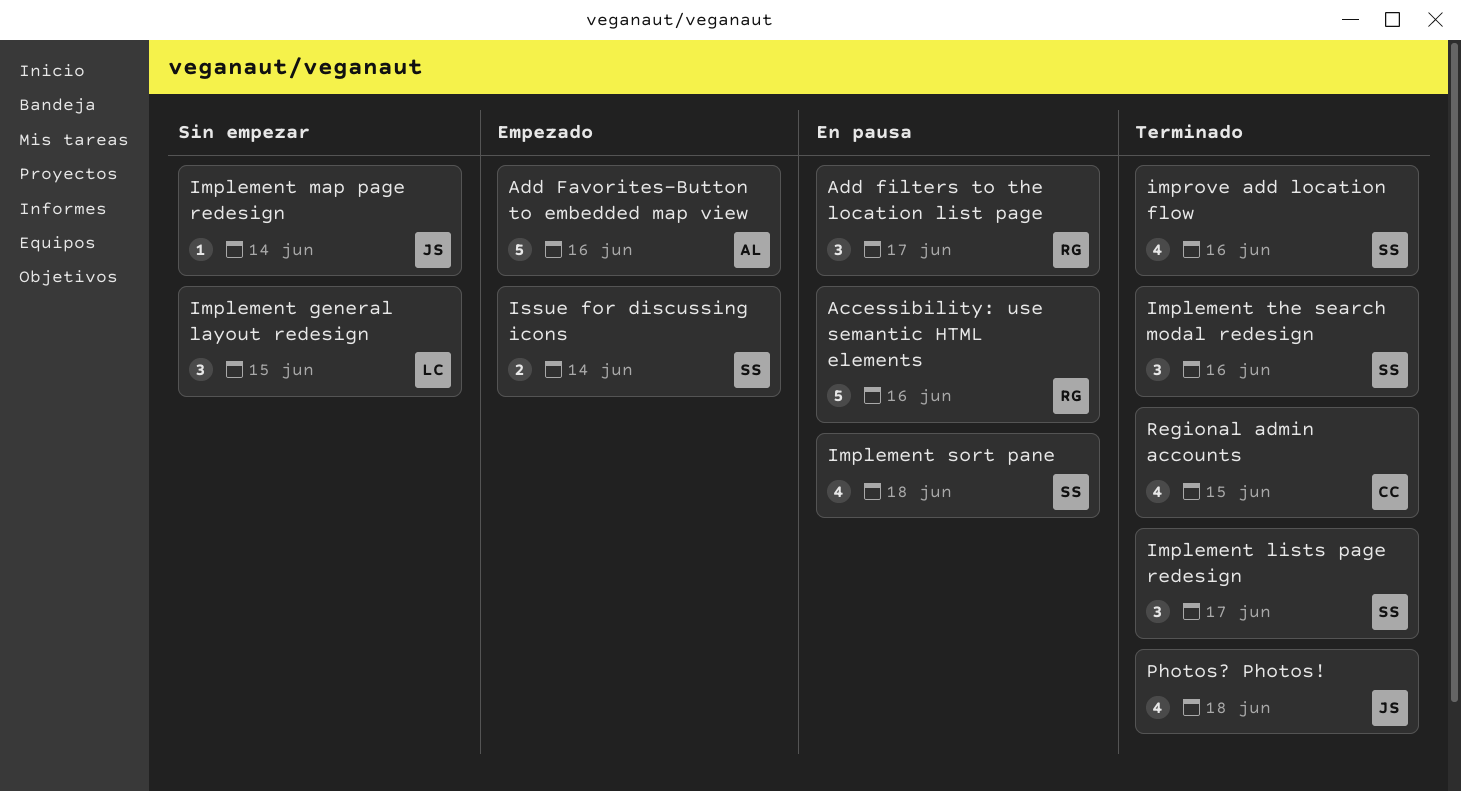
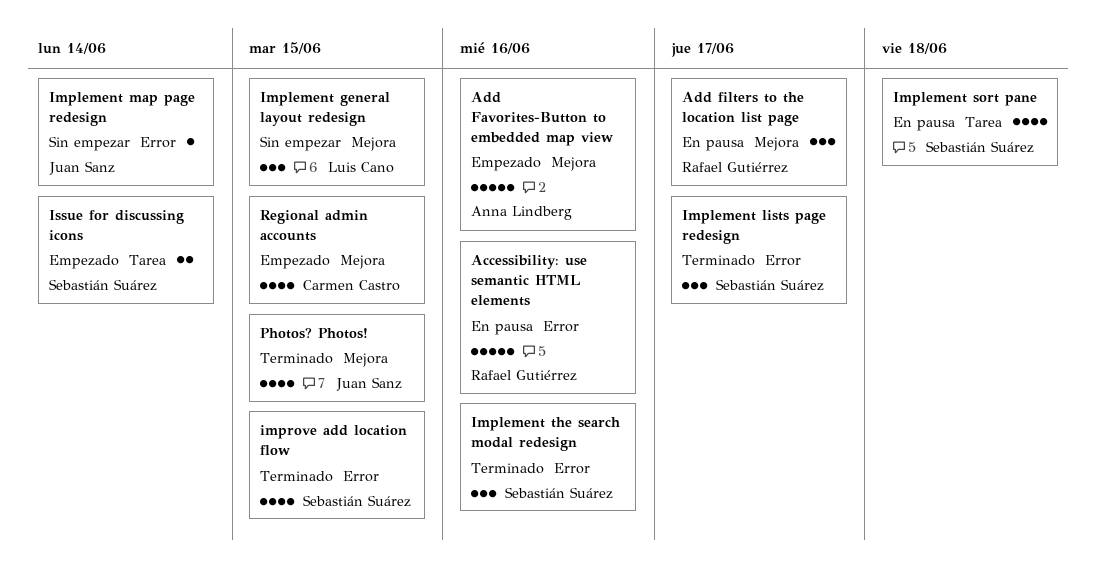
improve add location flow, due: Jun 16 -> Jun 15
Photos? Photos!, due: Jun 18 -> Jun 15
Regional admin accounts, status: Terminado -> Empezado

